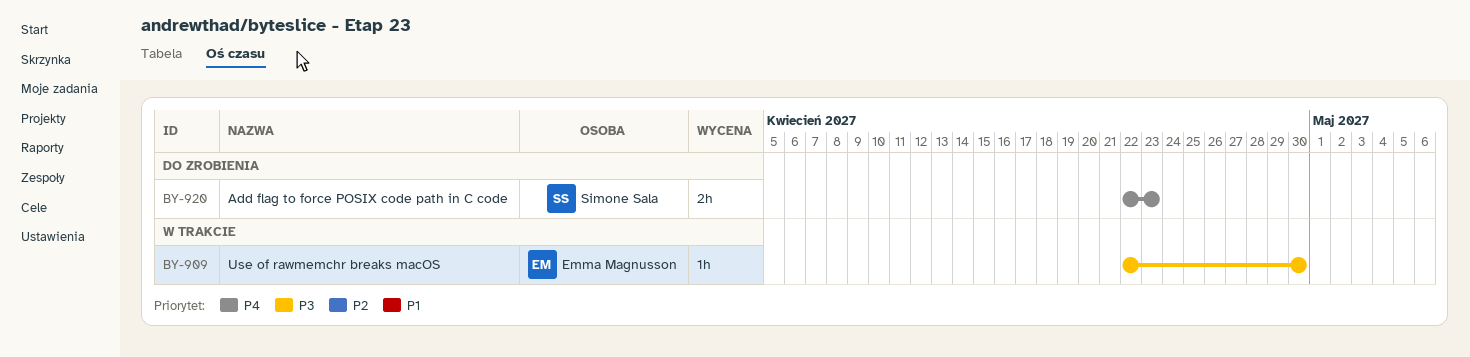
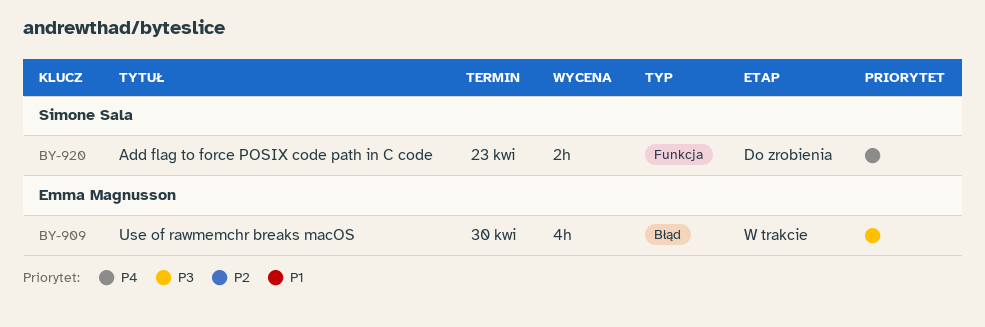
BY-909, estimate: 1h -> 4h

